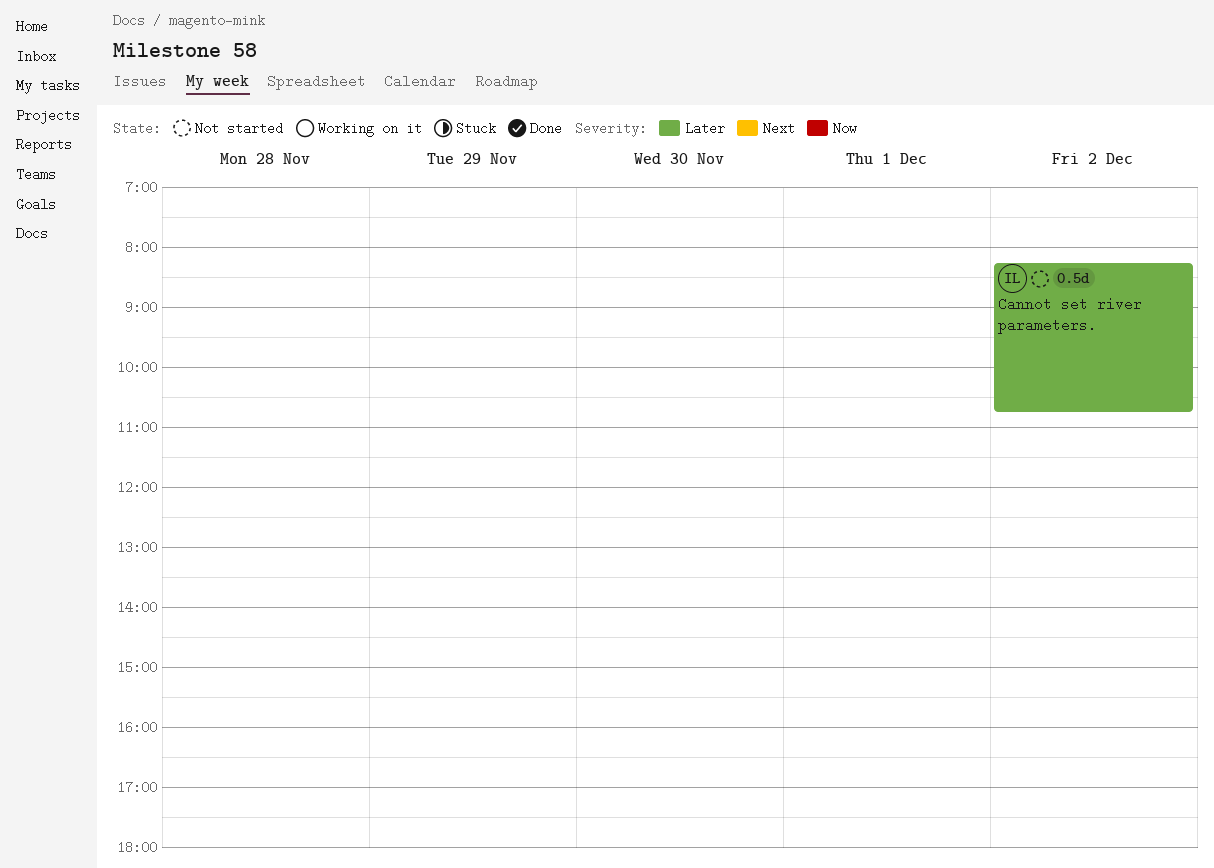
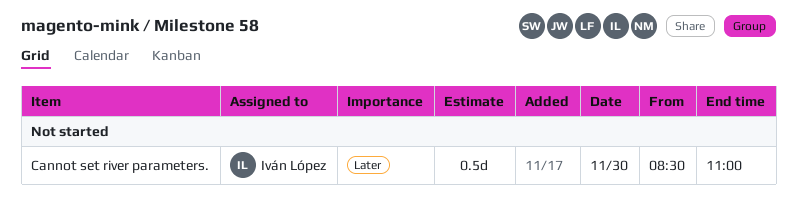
Cannot set river parameters., day: Dec 2 -> Nov 30
Cannot set river parameters., begins: 08:15 -> 08:30
Cannot set river parameters., ends: 10:45 -> 11:00

